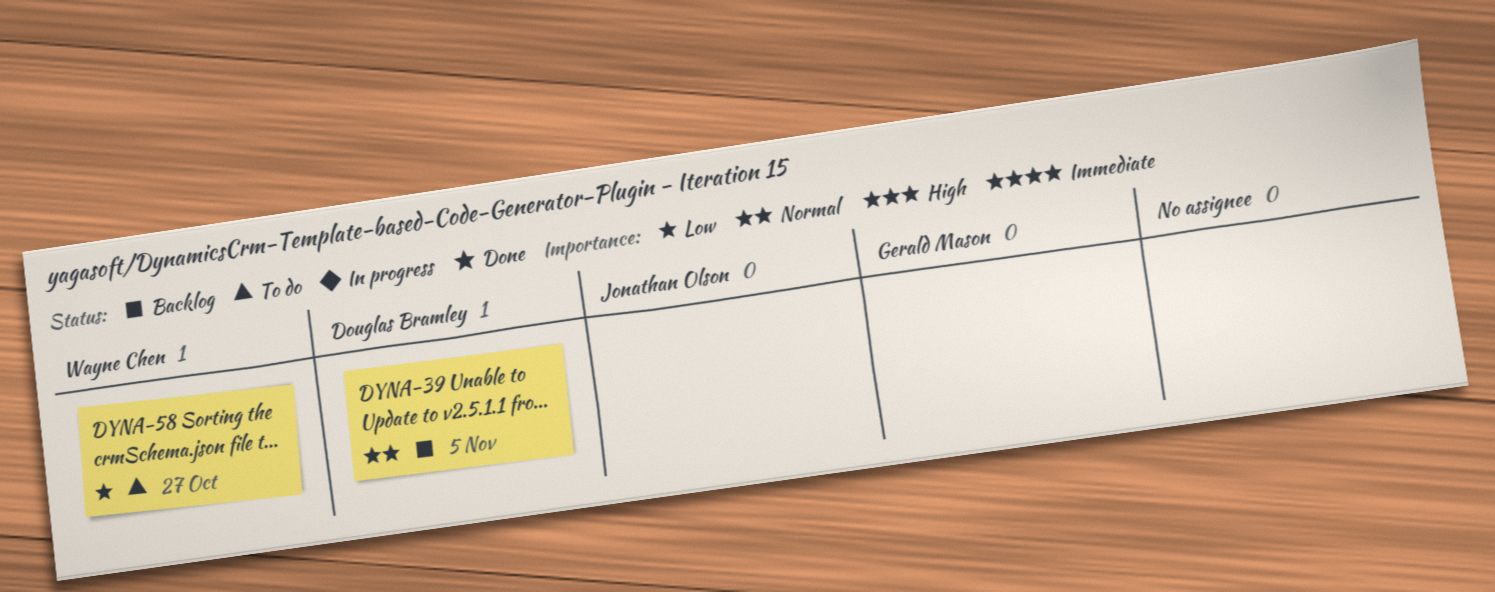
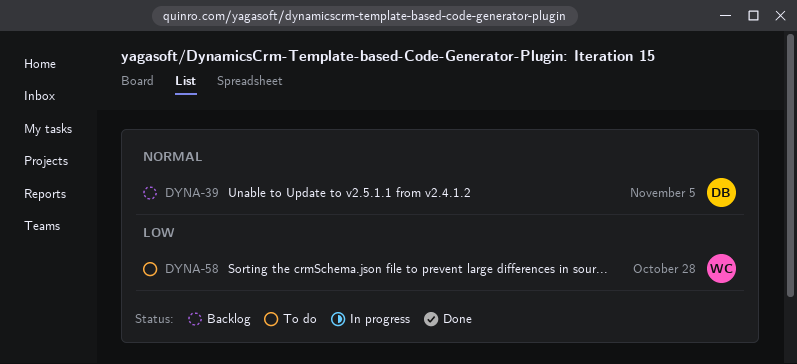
DYNA-58, due: Oct 27 -> Oct 28

